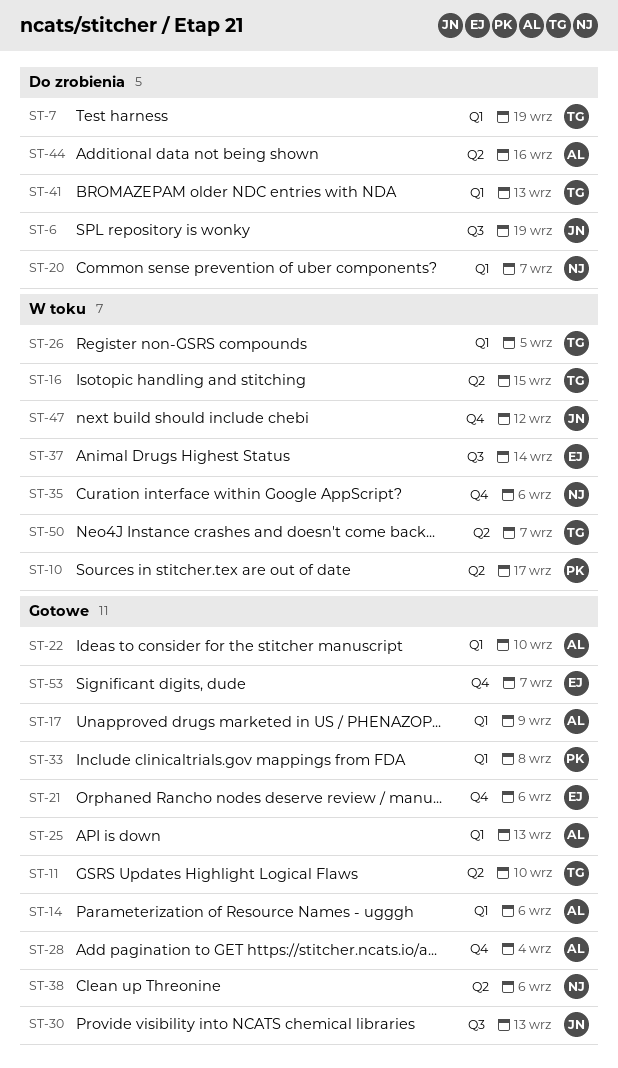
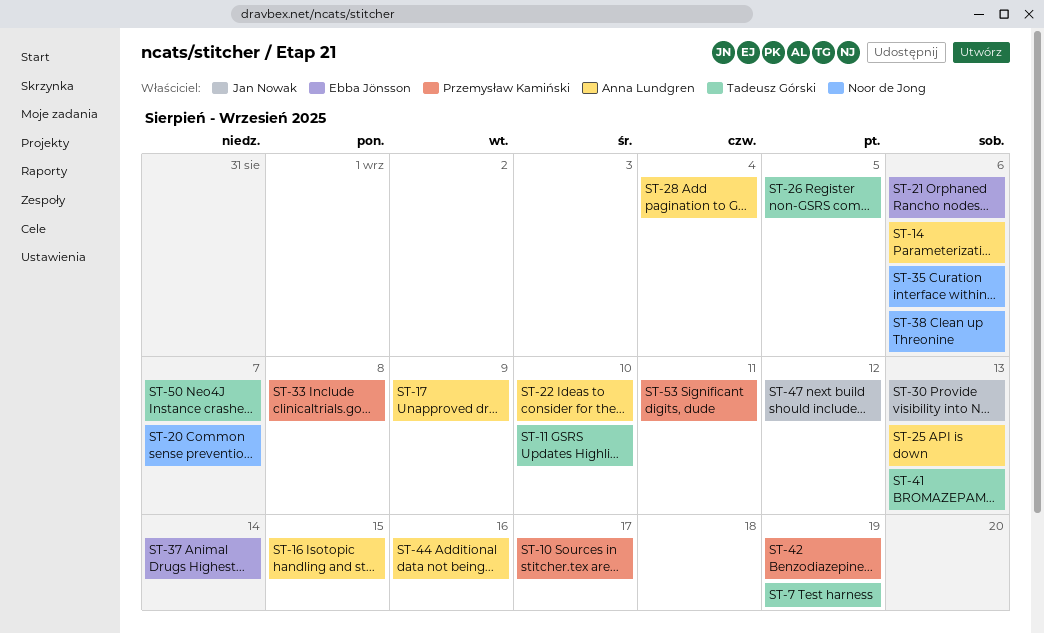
ST-6: present -> none
ST-16, owner: Tadeusz Górski -> Anna Lundgren
ST-42: none -> present
ST-53, owner: Ebba Jönsson -> Przemysław Kamiński
ST-53, due: Sep 7 -> Sep 11

